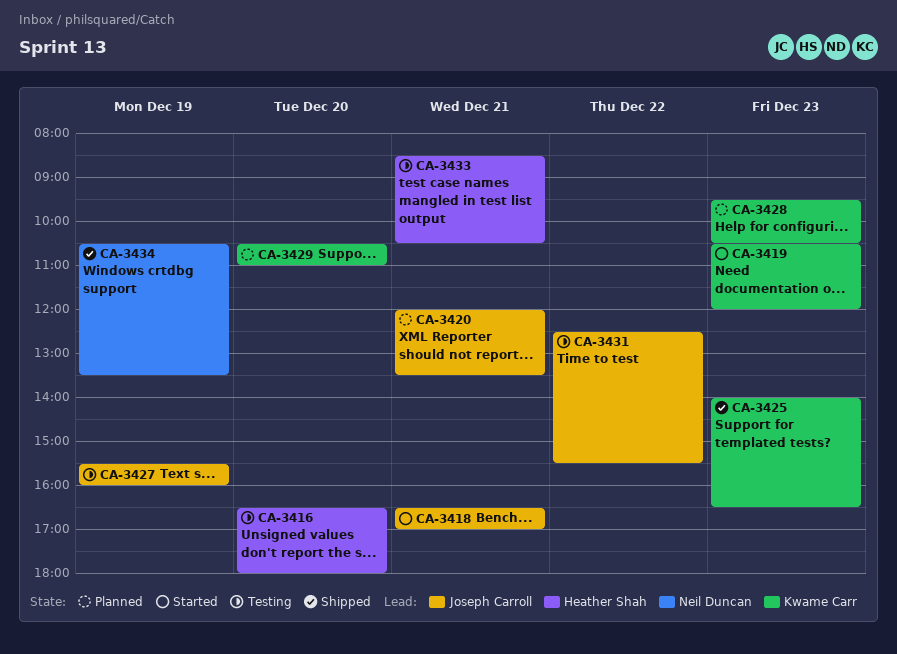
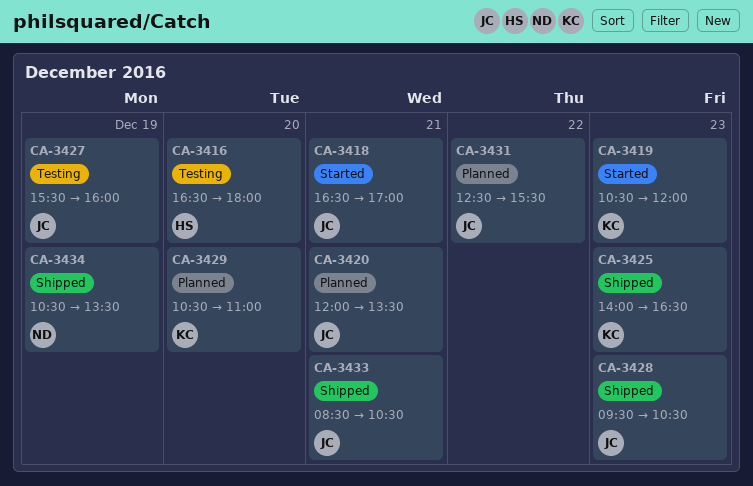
CA-3428, status: Planned -> Shipped
CA-3428, owner: Kwame Carr -> Joseph Carroll
CA-3431, status: Testing -> Planned
CA-3433, status: Testing -> Shipped
CA-3433, owner: Heather Shah -> Joseph Carroll

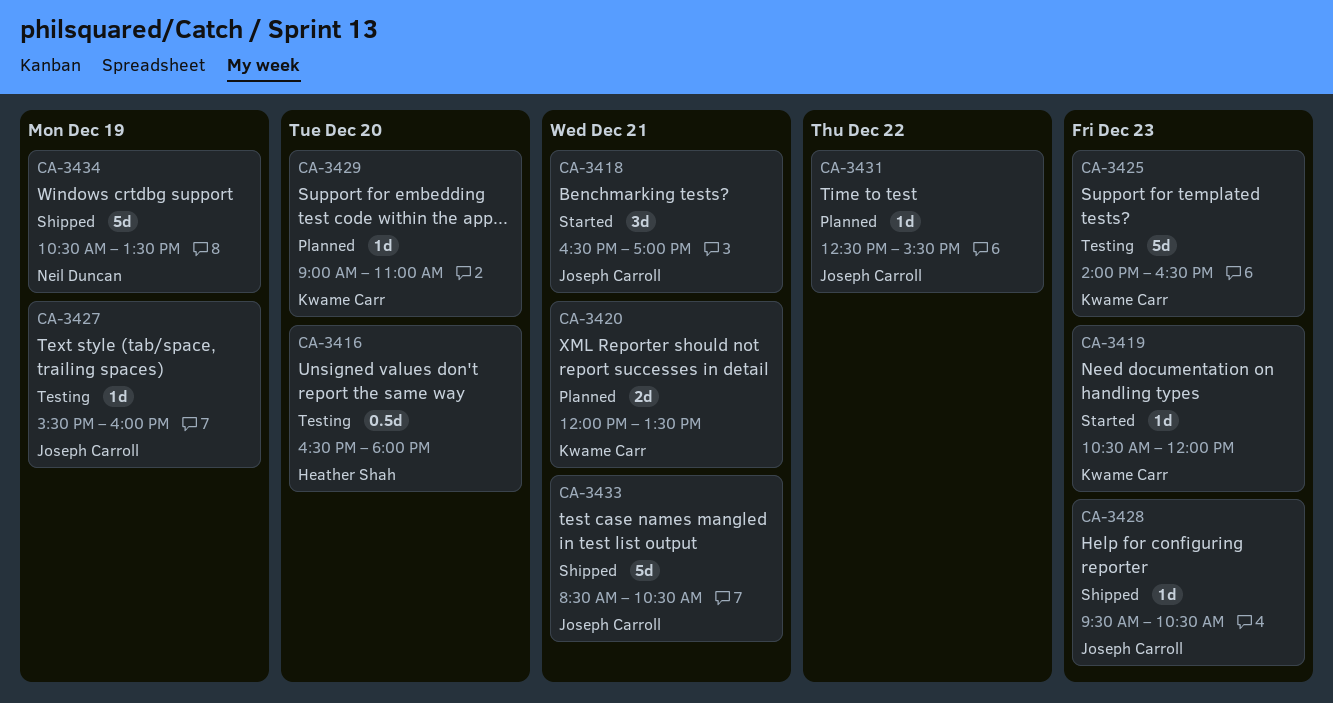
CA-3420, owner: Joseph Carroll -> Kwame Carr
CA-3425, status: Shipped -> Testing
CA-3429, begins: 10:30 -> 09:00

